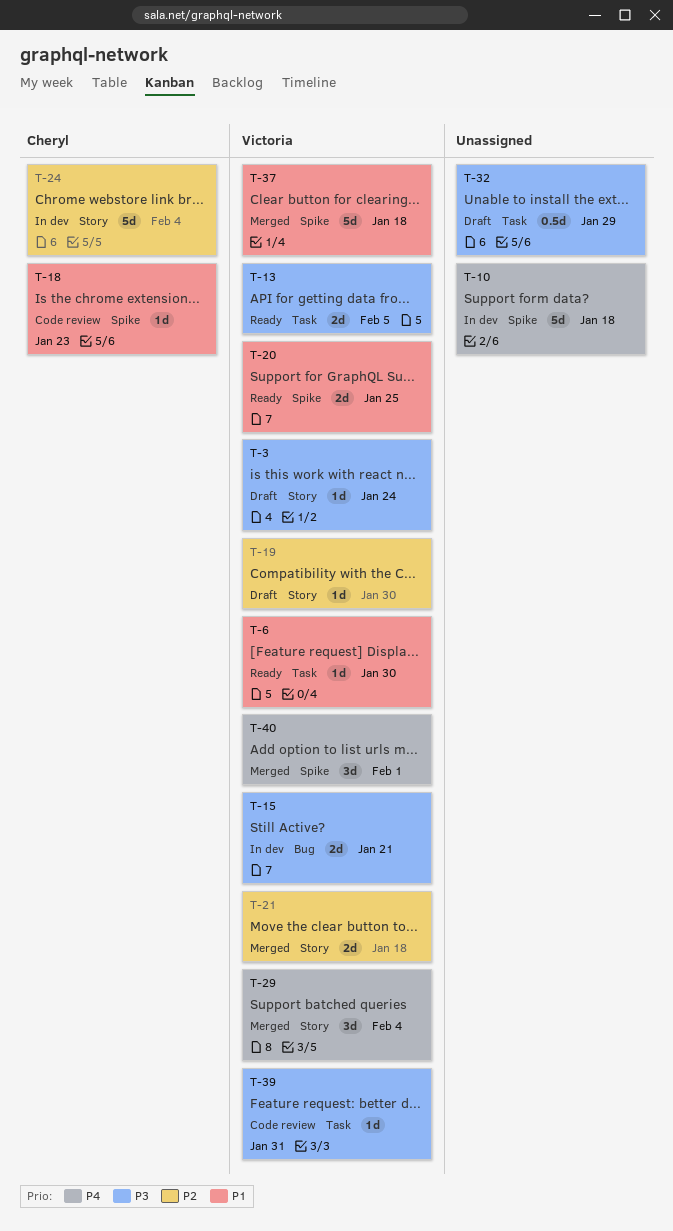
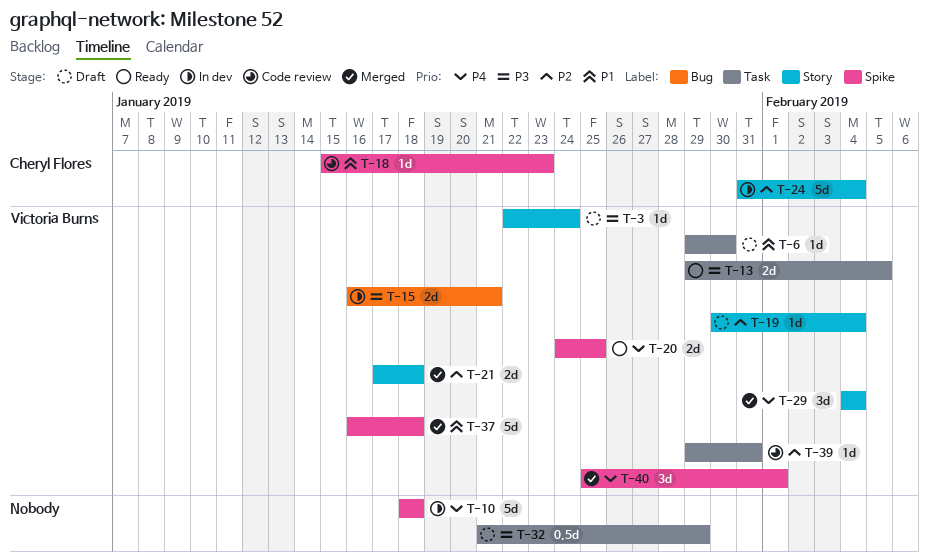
T-6, status: Ready -> Draft
T-19, due: Jan 30 -> Feb 4
T-20, priority: P1 -> P4
T-39, priority: P3 -> P2

